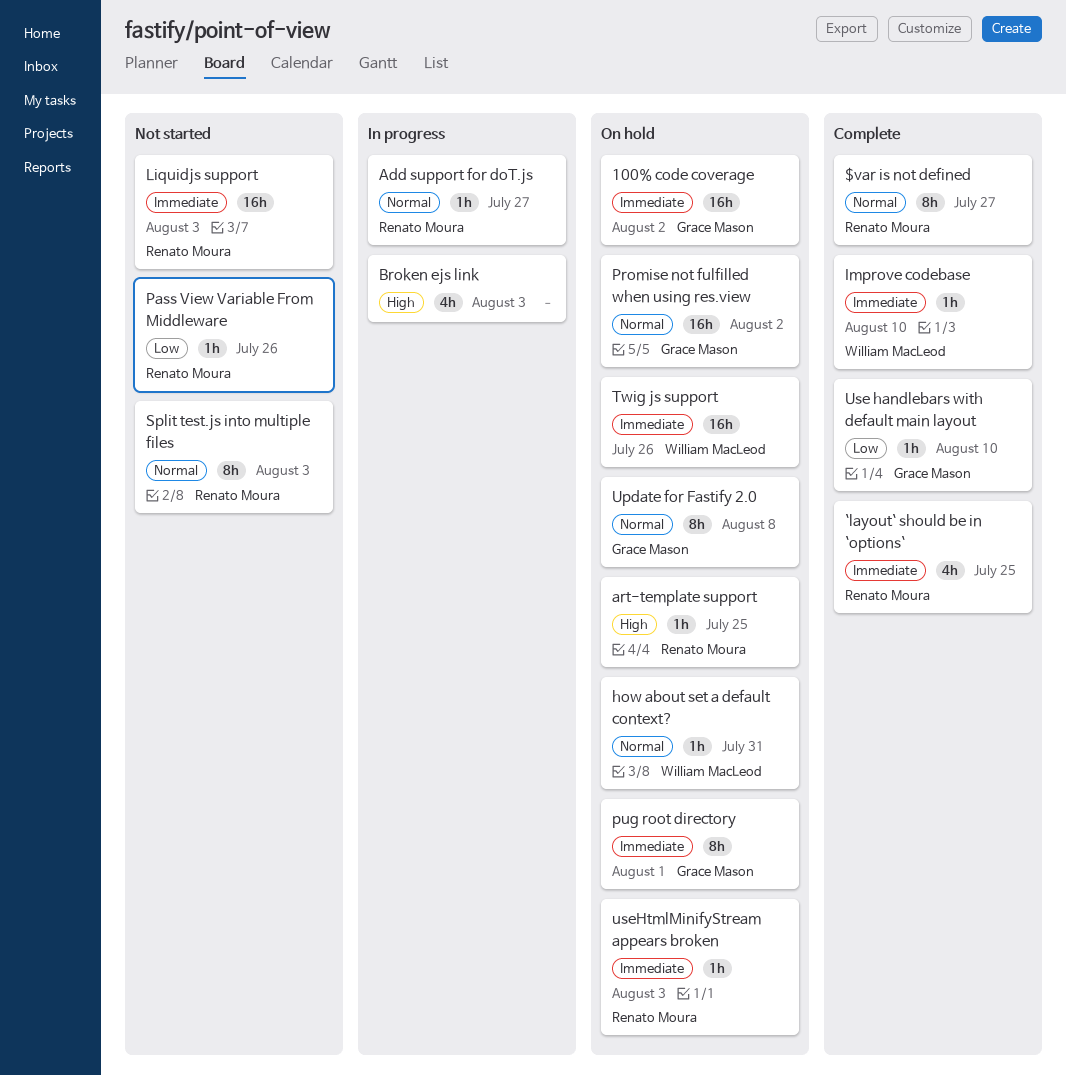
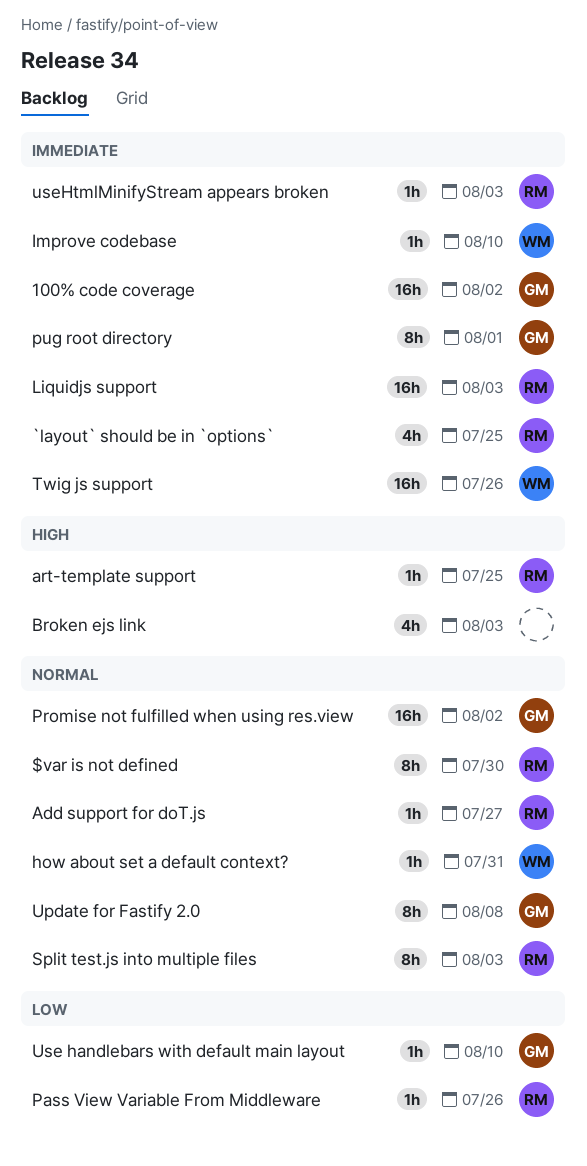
$var is not defined, due: Jul 27 -> Jul 30

